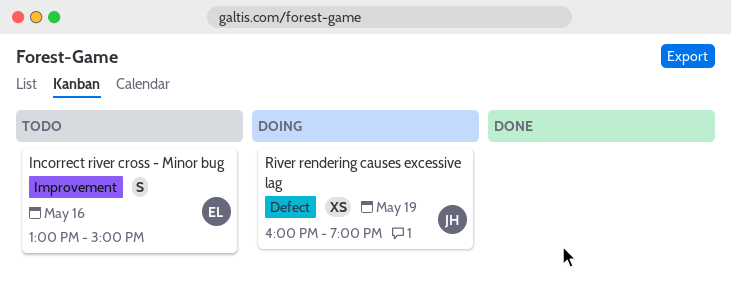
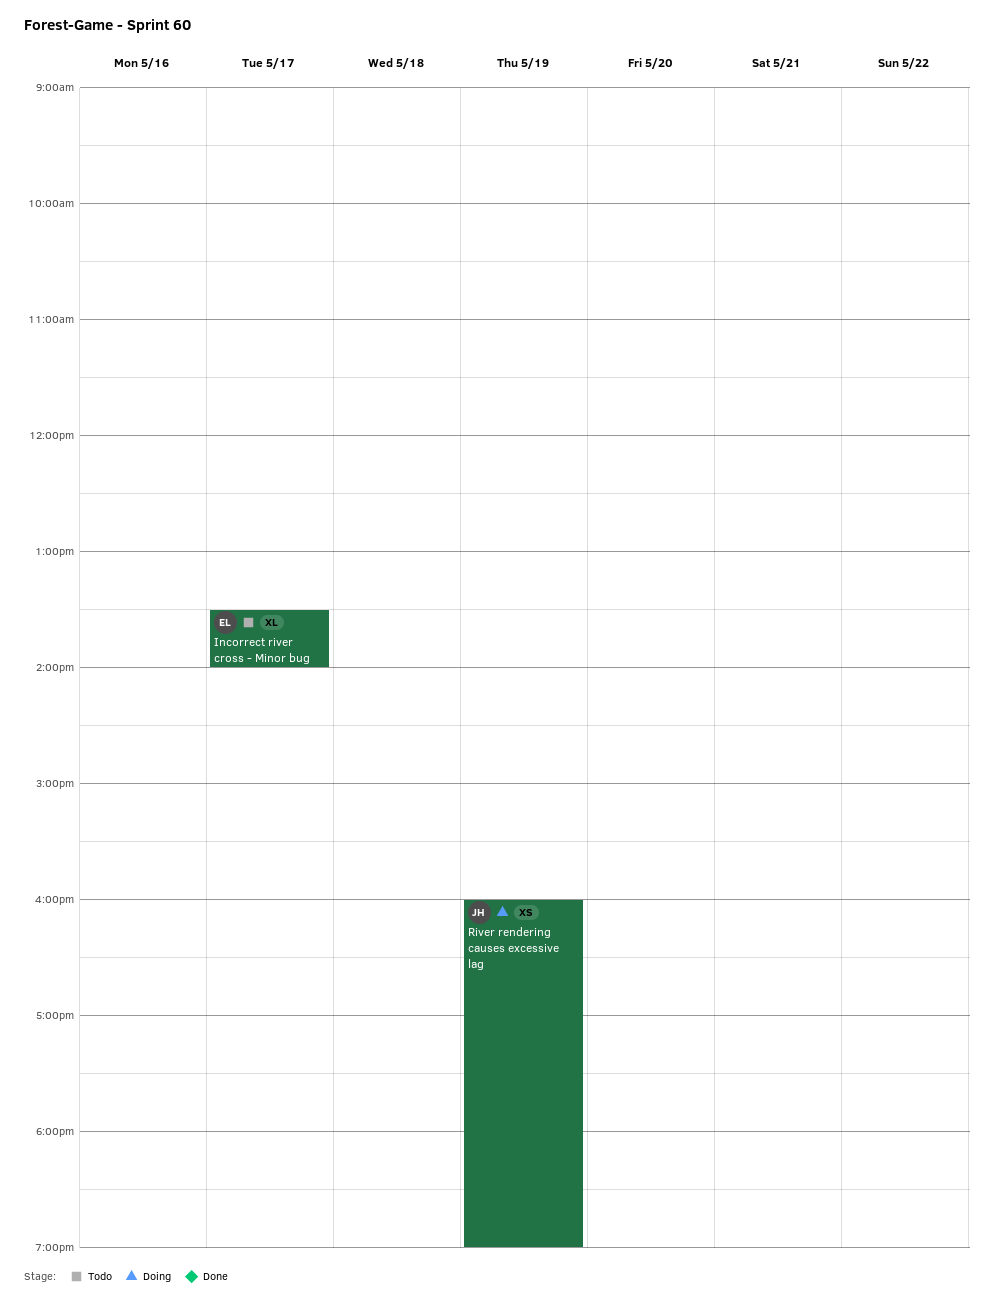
Incorrect river cross - Minor bug, estimate: S -> XL
Incorrect river cross - Minor bug, day: May 16 -> May 17
Incorrect river cross - Minor bug, begins: 13:00 -> 13:30
Incorrect river cross - Minor bug, ends: 15:00 -> 14:00

